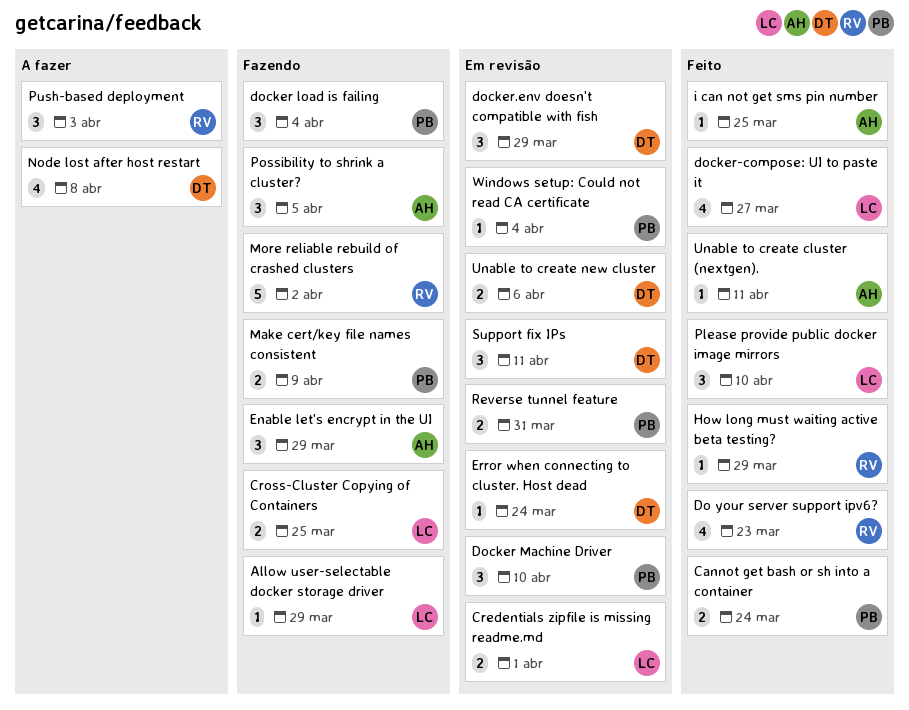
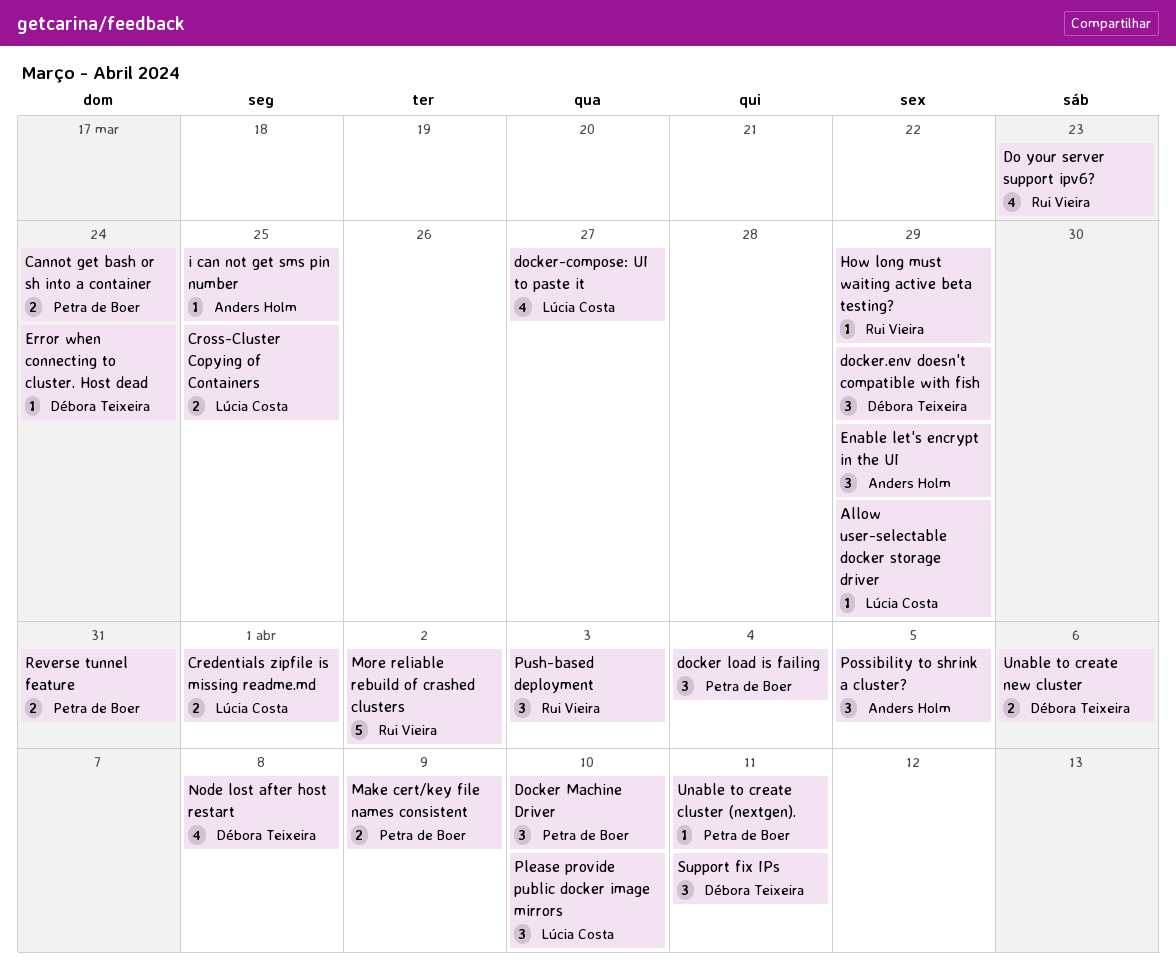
Unable to create cluster (nextgen)., owner: Anders Holm -> Petra de Boer
Windows setup: Could not read CA certificate: present -> none

